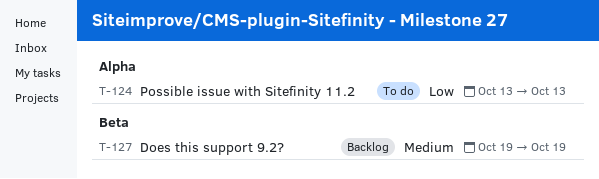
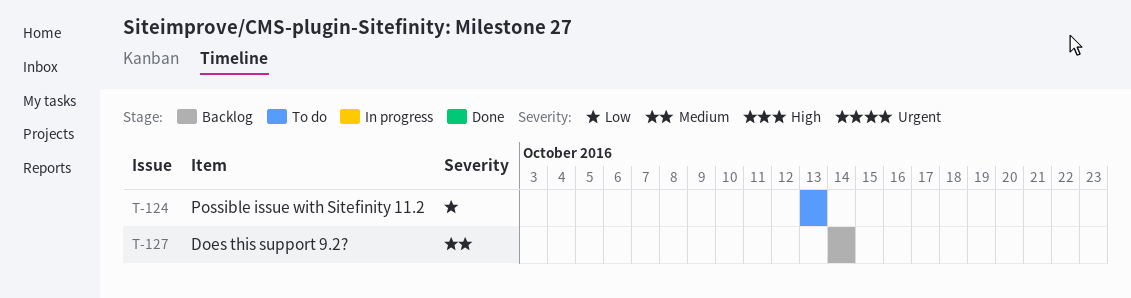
T-127, start: Oct 19 -> Oct 14
T-127, due: Oct 19 -> Oct 14

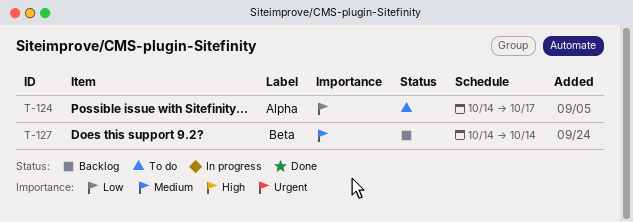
T-124, start: Oct 13 -> Oct 14
T-124, due: Oct 13 -> Oct 17

